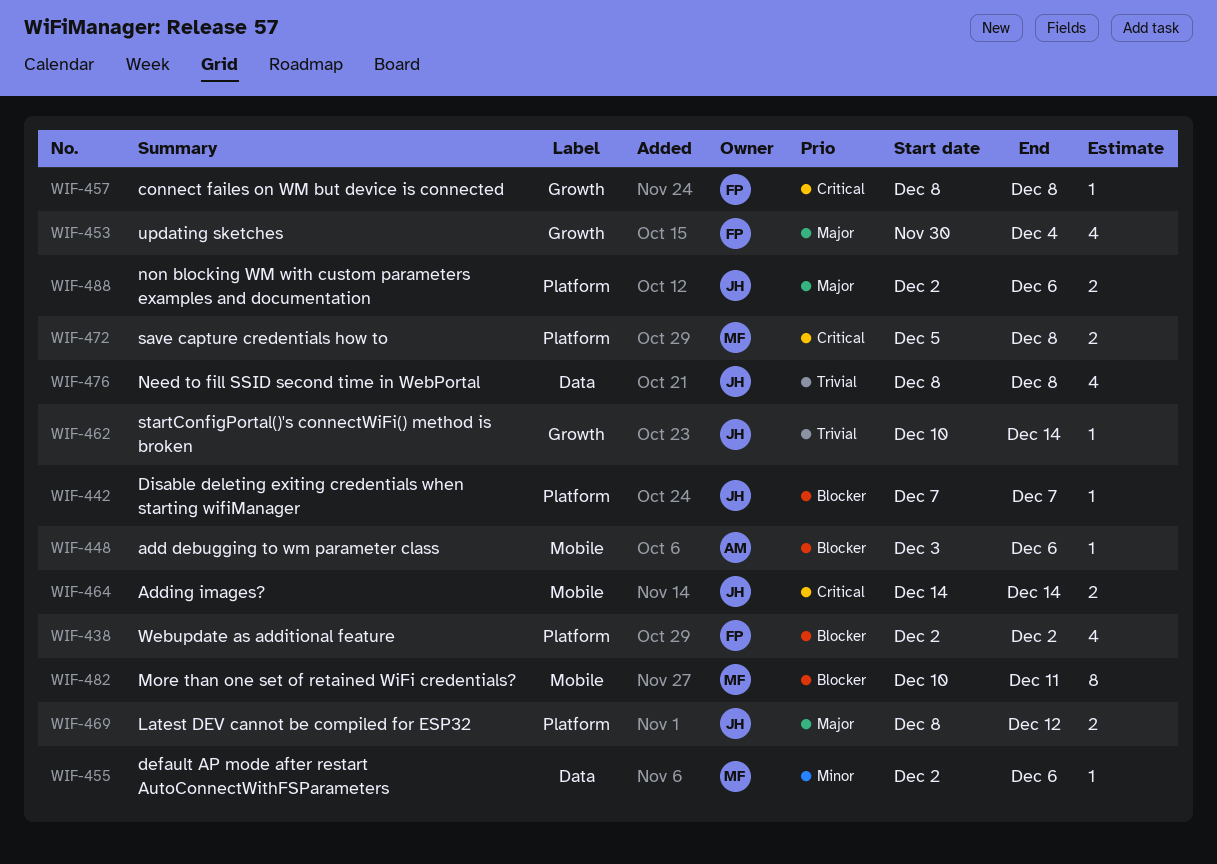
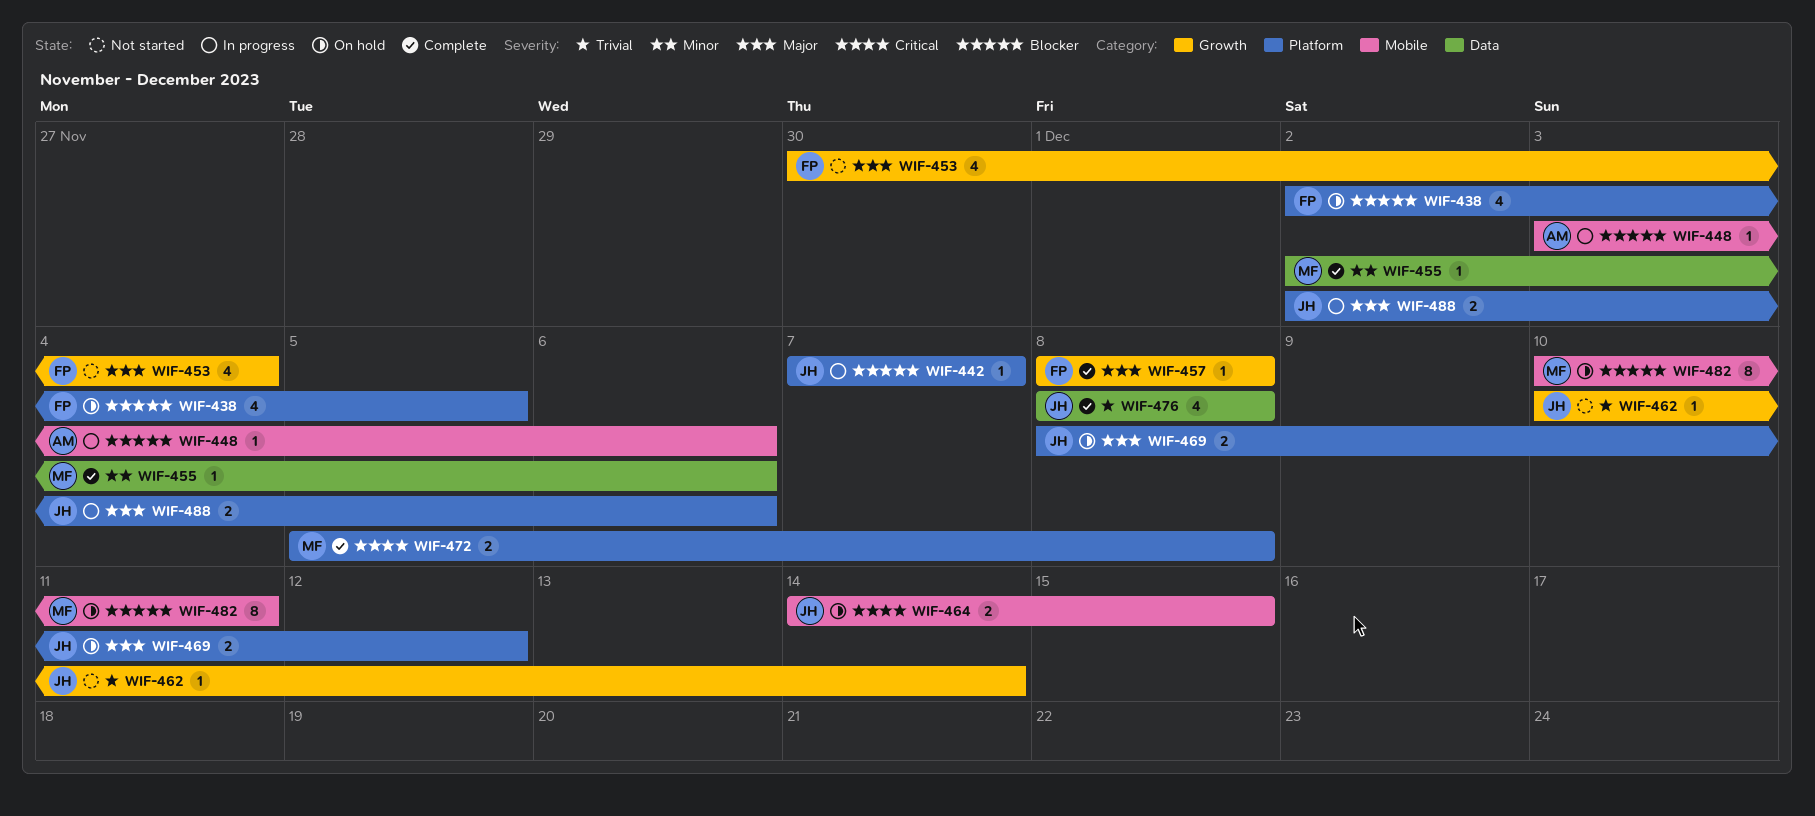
WIF-438, due: Dec 2 -> Dec 5
WIF-457, priority: Critical -> Major
WIF-464, due: Dec 14 -> Dec 15

